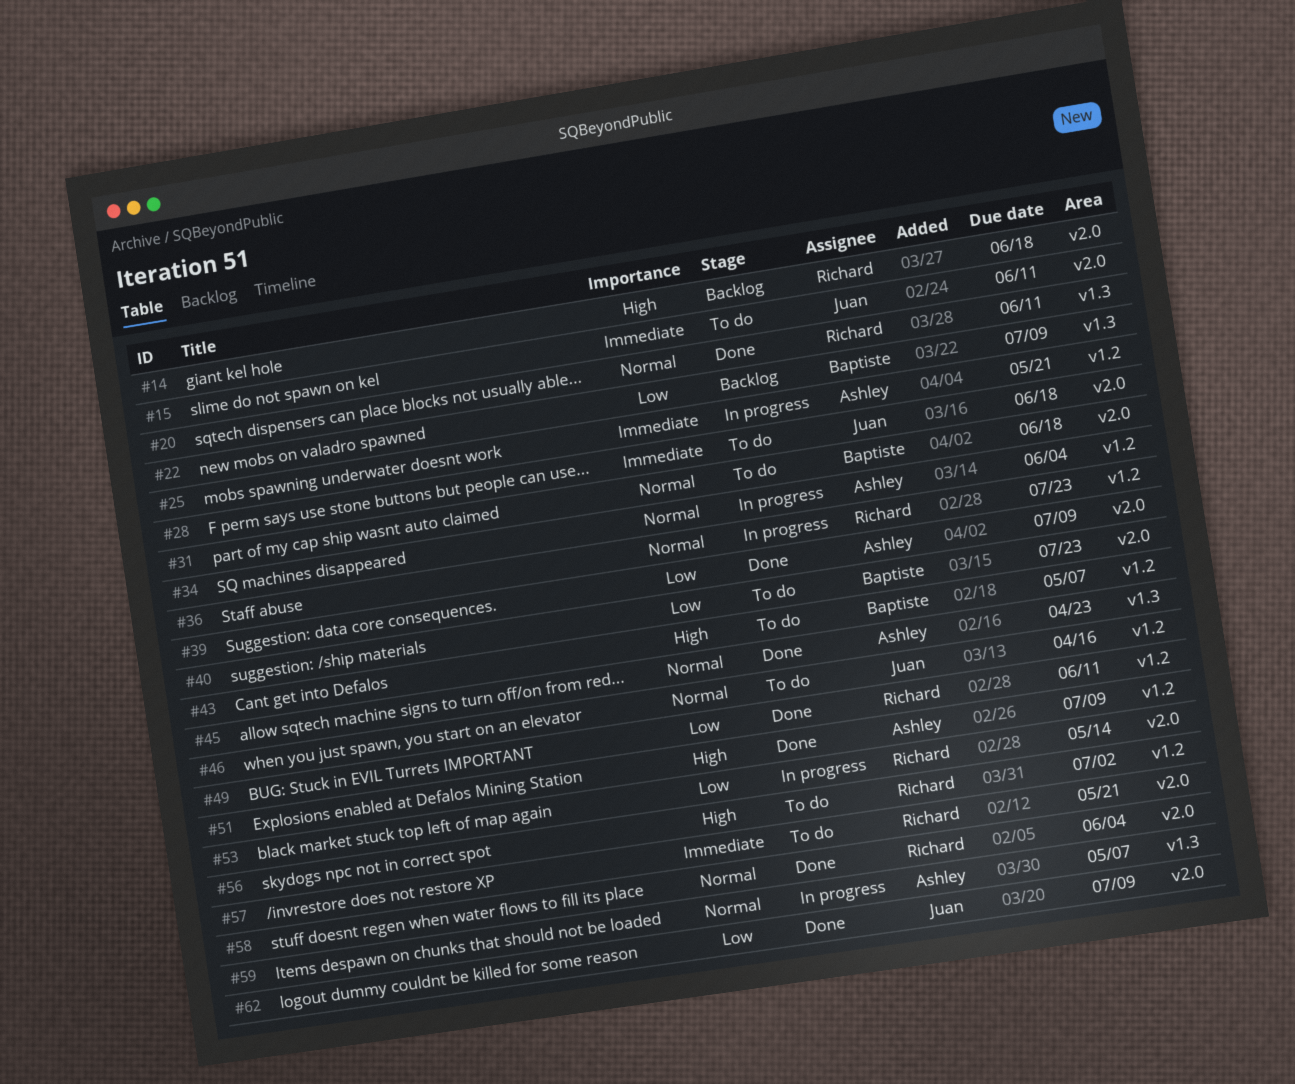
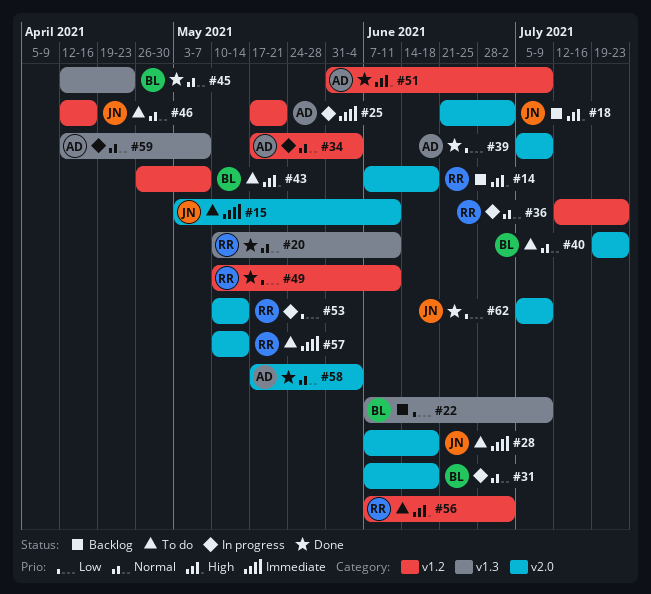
#18: none -> present
#31, status: To do -> In progress
#40, priority: Low -> Normal
#45, owner: Ashley -> Baptiste
#57, due: May 21 -> May 14
#58, owner: Richard -> Ashley

